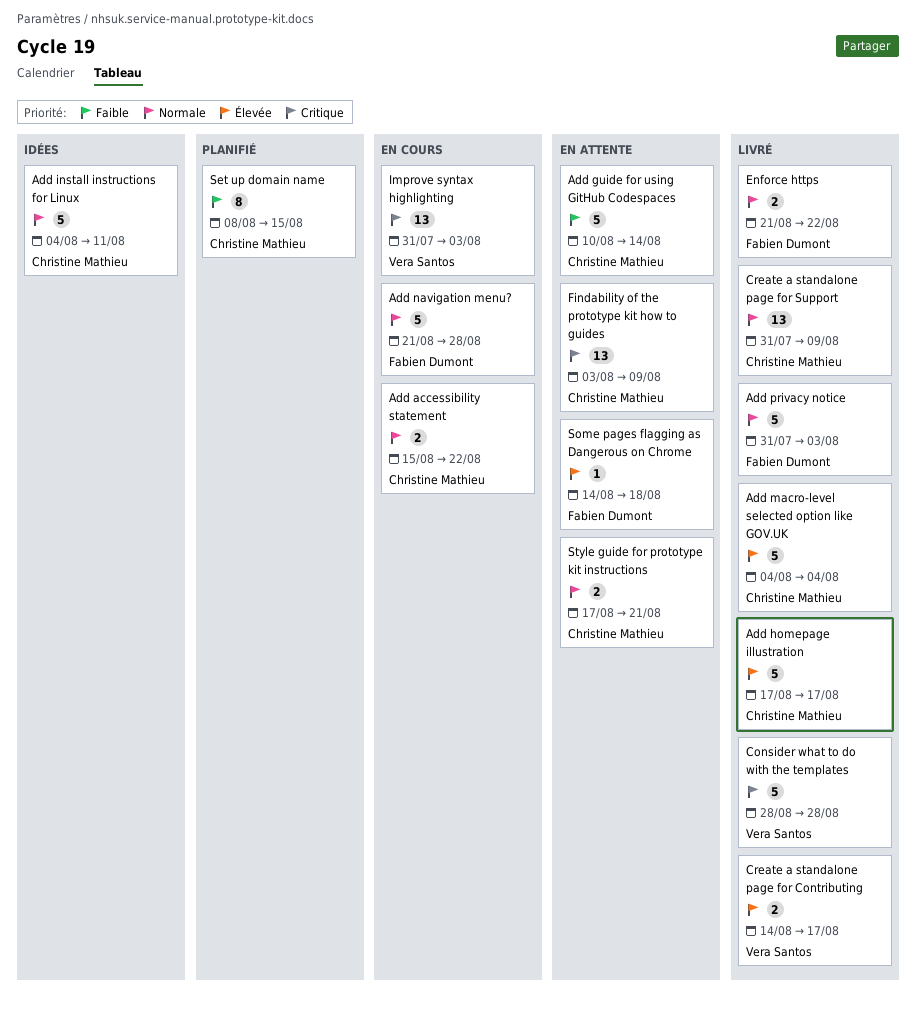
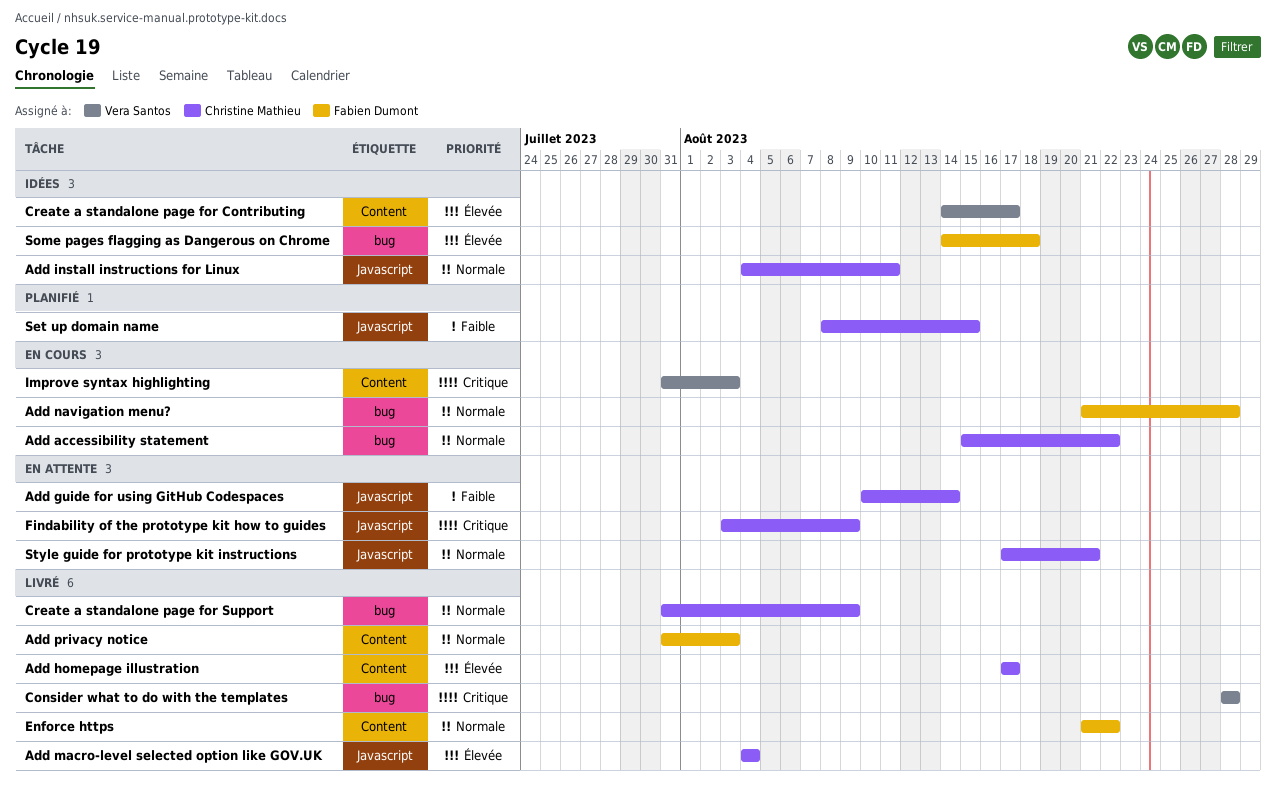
Create a standalone page for Contributing, status: Livré -> Idées
Some pages flagging as Dangerous on Chrome, status: En attente -> Idées

